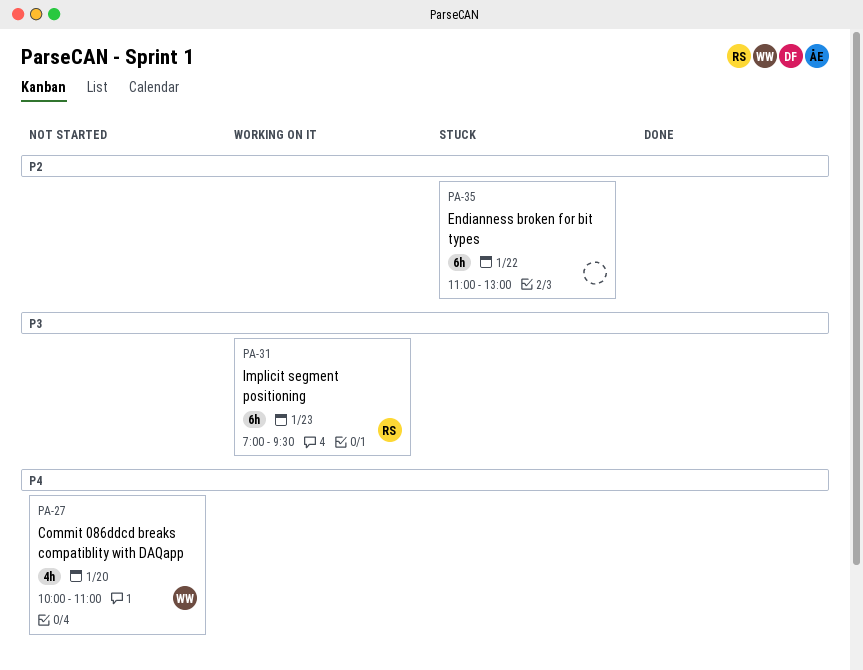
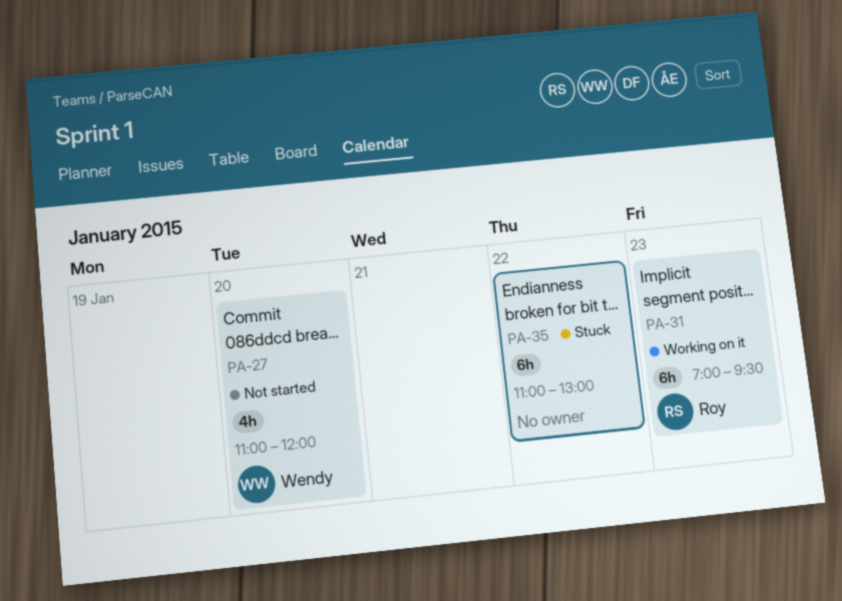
PA-27, begins: 10:00 -> 11:00
PA-27, ends: 11:00 -> 12:00

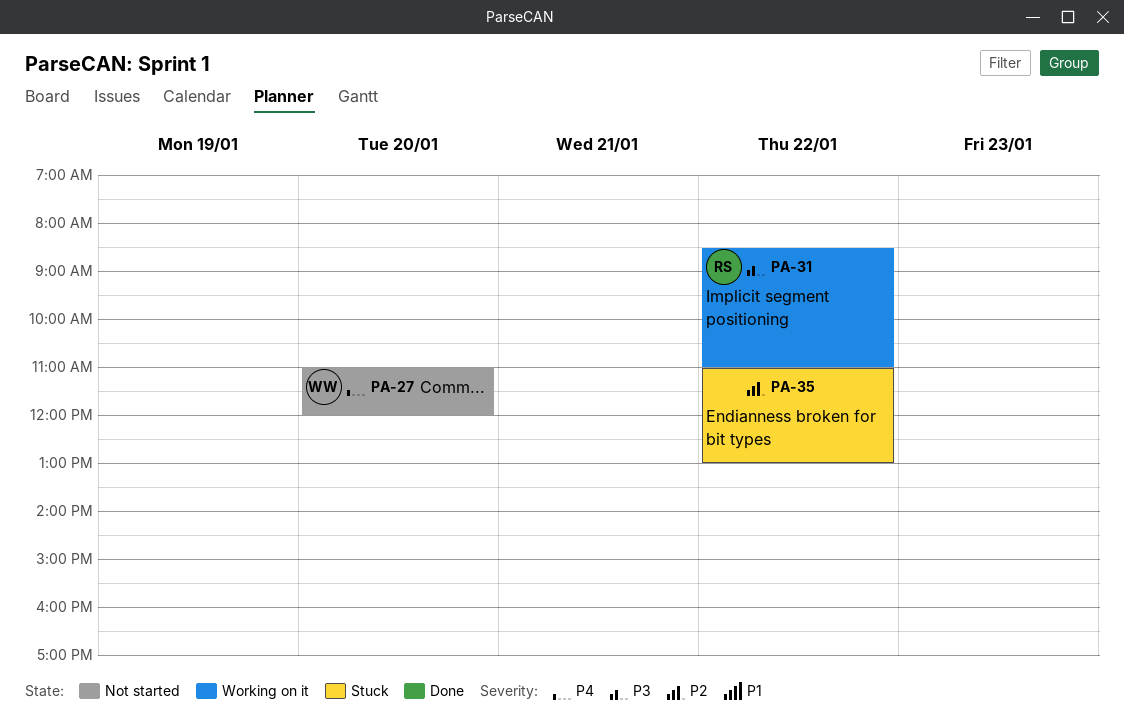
PA-31, day: Jan 23 -> Jan 22
PA-31, begins: 07:00 -> 08:30
PA-31, ends: 09:30 -> 11:00

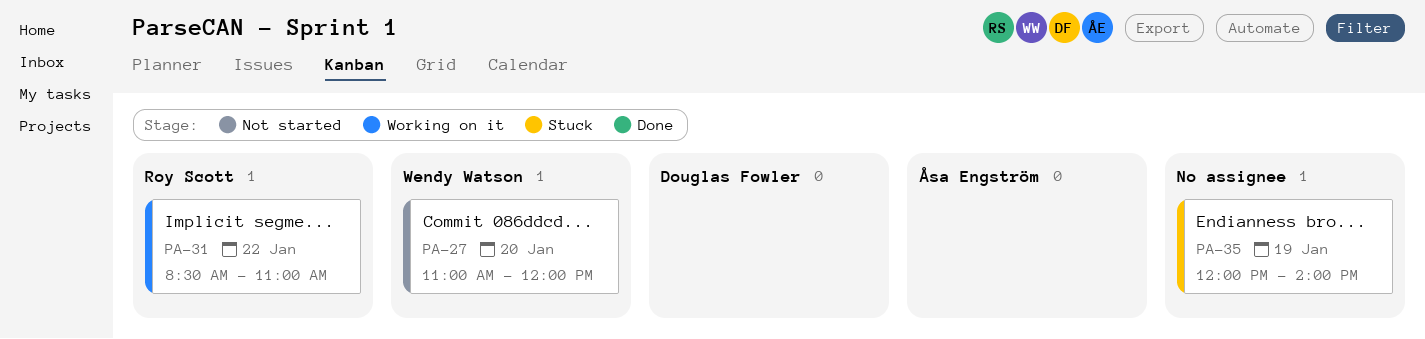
PA-35, day: Jan 22 -> Jan 19
PA-35, begins: 11:00 -> 12:00
PA-35, ends: 13:00 -> 14:00

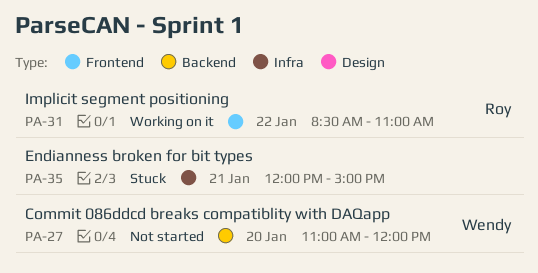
PA-35, day: Jan 19 -> Jan 21
PA-35, ends: 14:00 -> 15:00

